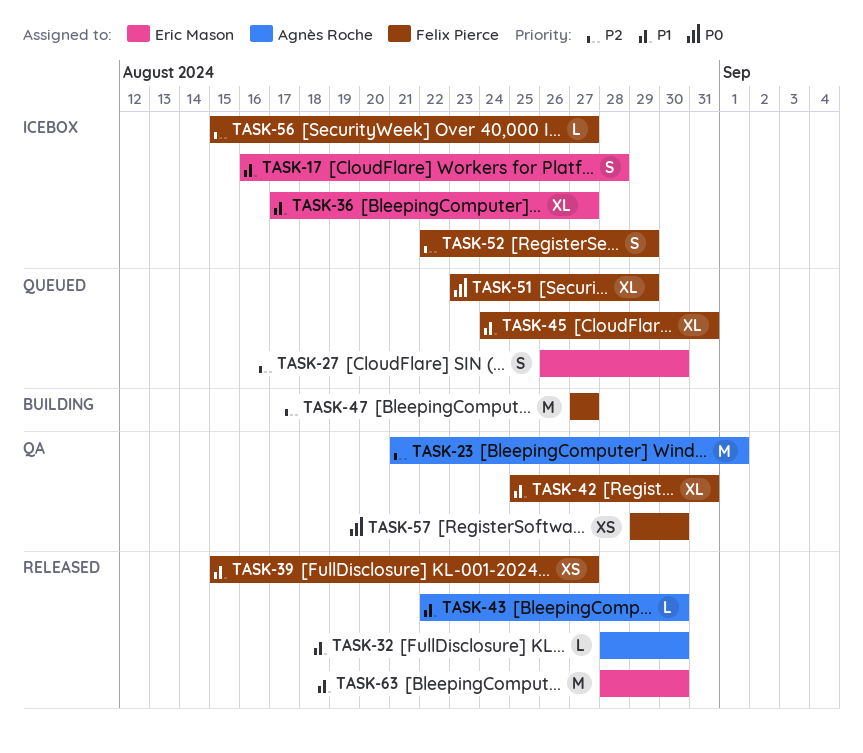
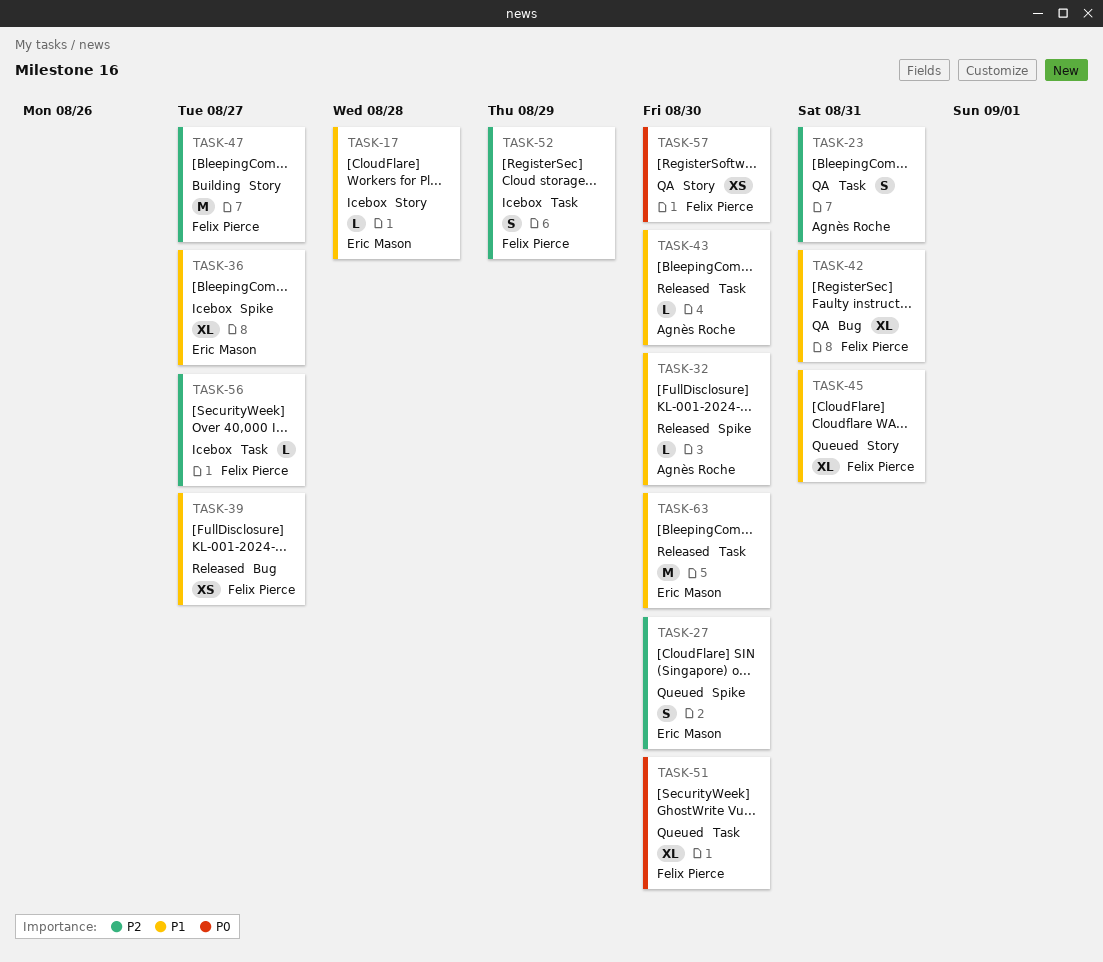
TASK-17, estimate: S -> L
TASK-23, estimate: M -> S
TASK-23, due: Sep 1 -> Aug 31
TASK-51, due: Aug 29 -> Aug 30

